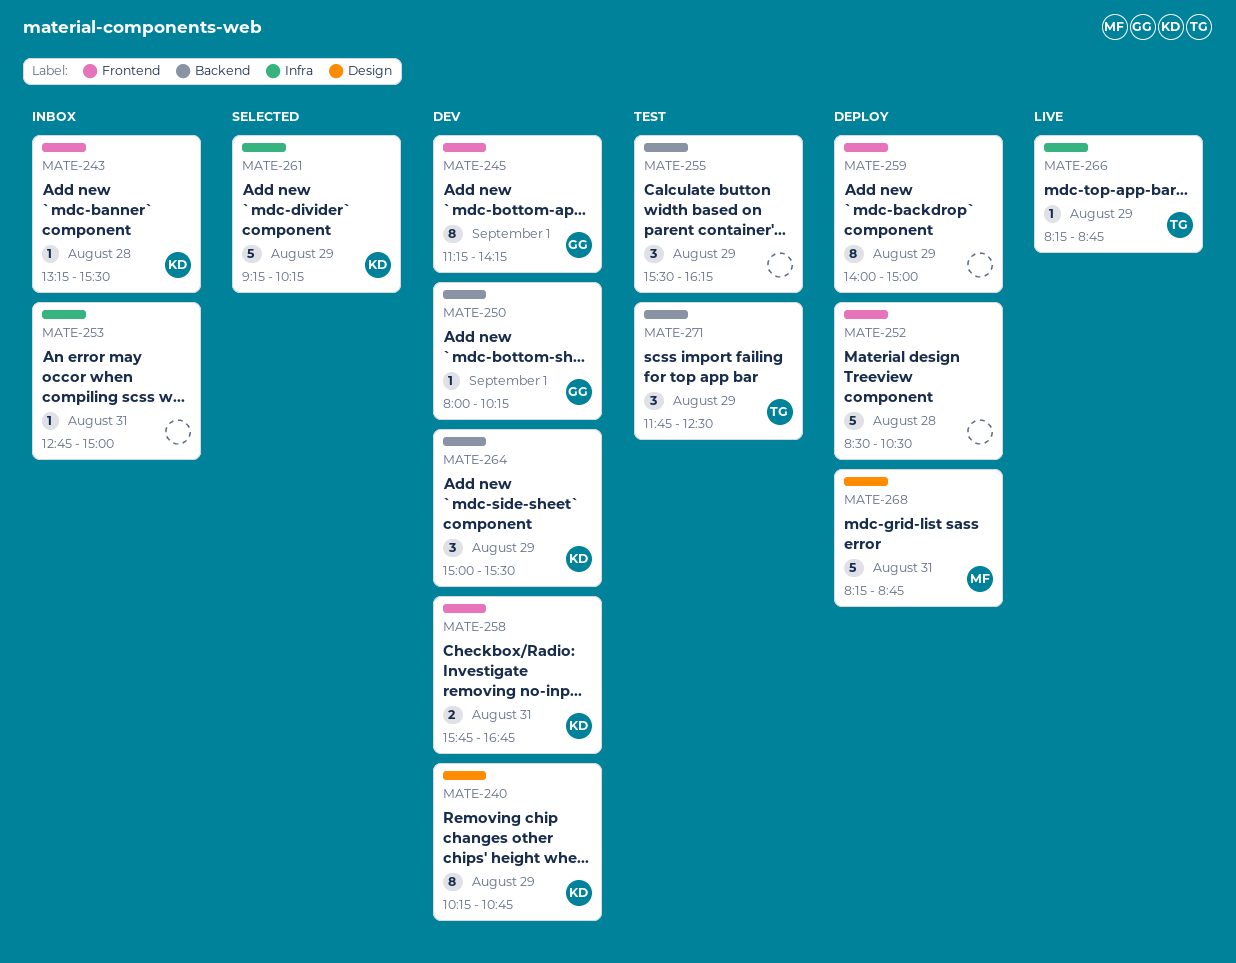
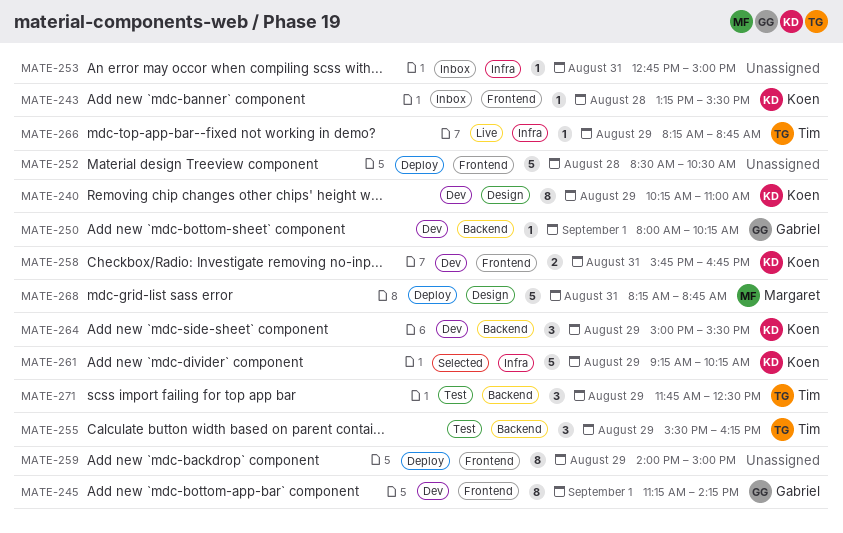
MATE-240, ends: 10:45 -> 11:00
MATE-255, owner: none -> Tim

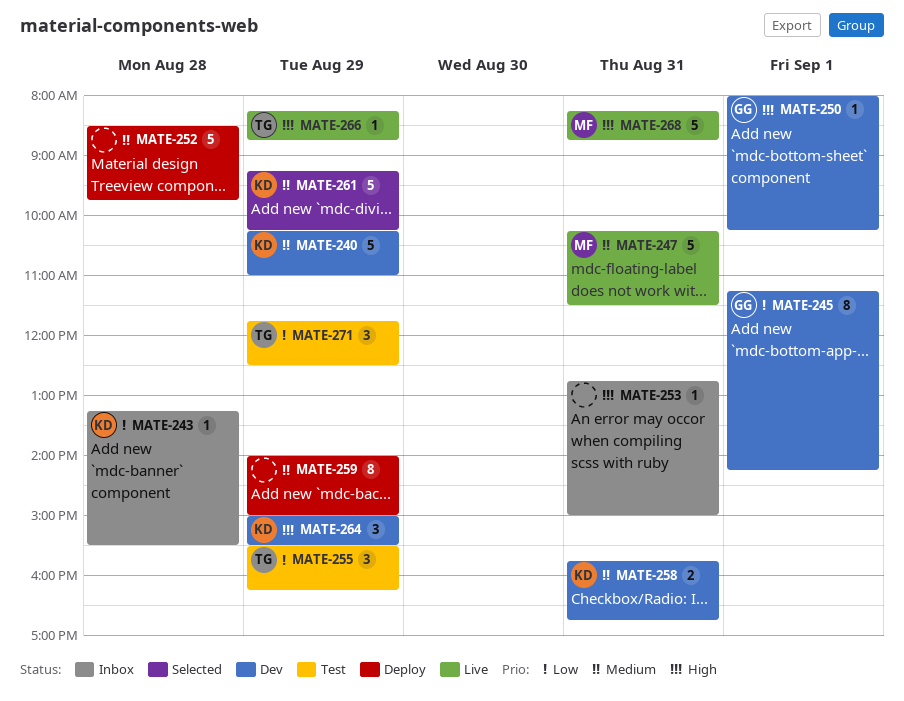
MATE-240, estimate: 8 -> 5
MATE-247: none -> present
MATE-252, ends: 10:30 -> 09:45
MATE-268, status: Deploy -> Live

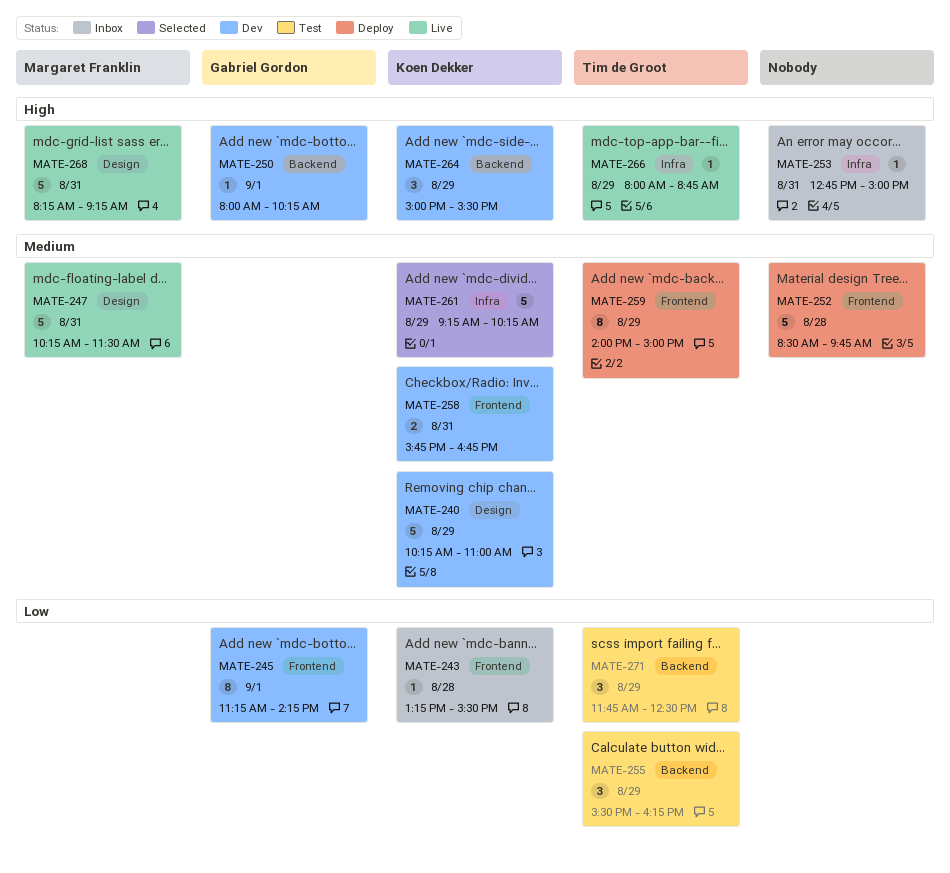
MATE-259, owner: none -> Tim de Groot
MATE-266, begins: 08:15 -> 08:00
MATE-268, ends: 08:45 -> 09:15

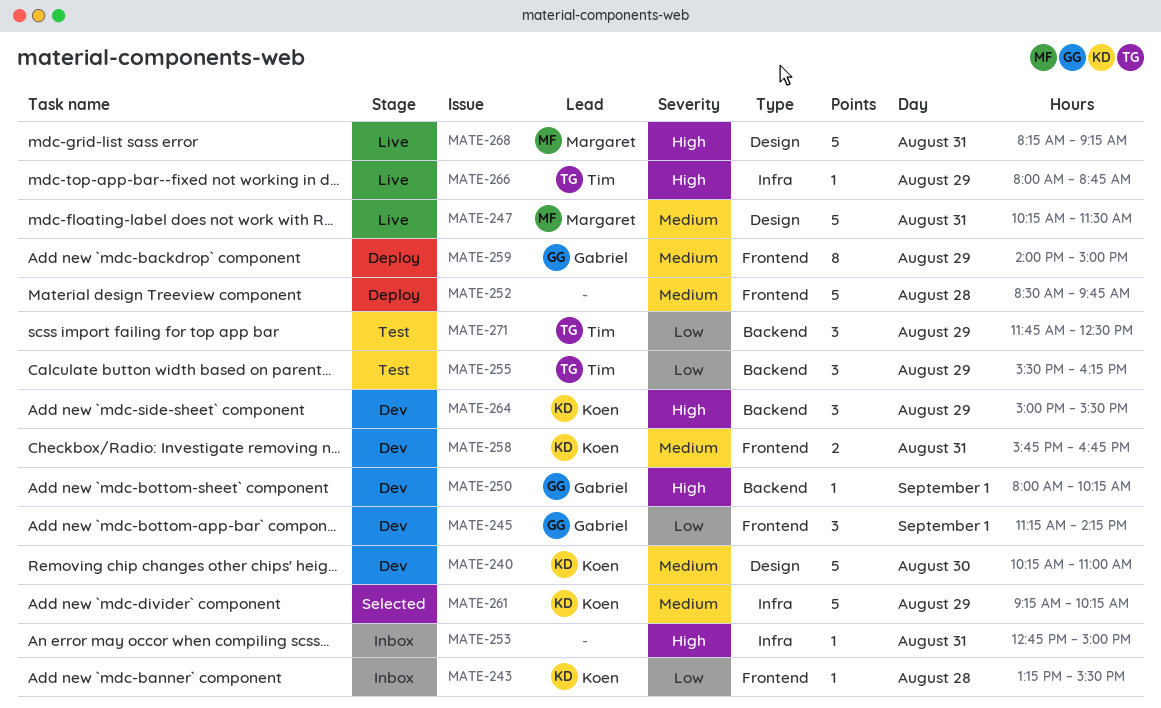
MATE-240, day: Aug 29 -> Aug 30
MATE-245, estimate: 8 -> 3
MATE-259, owner: Tim de Groot -> Gabriel Gordon

